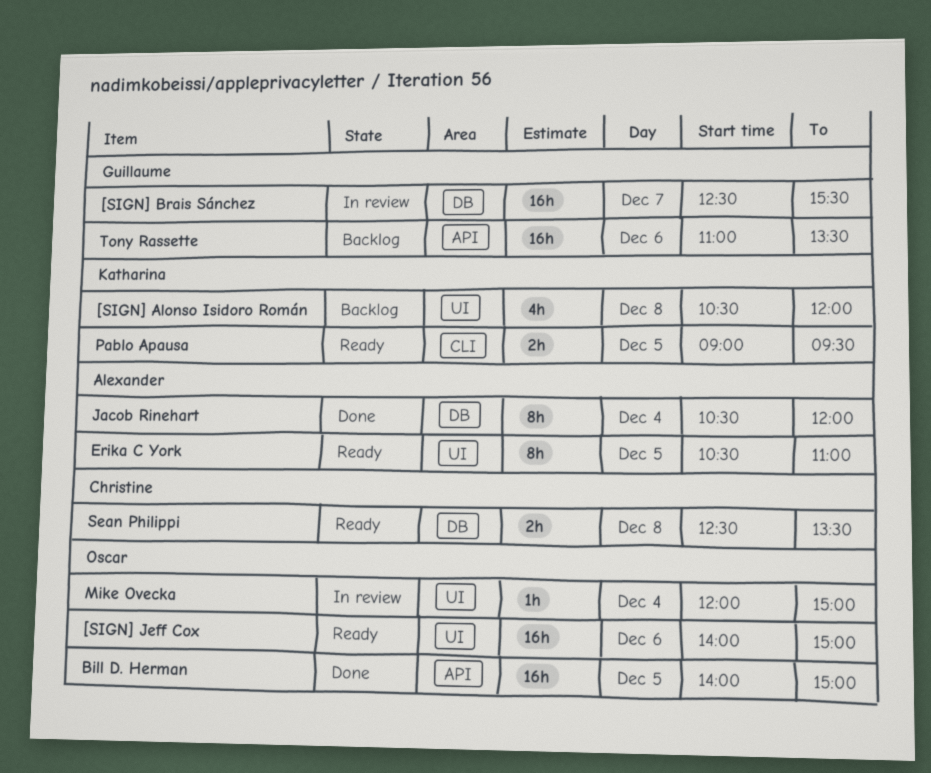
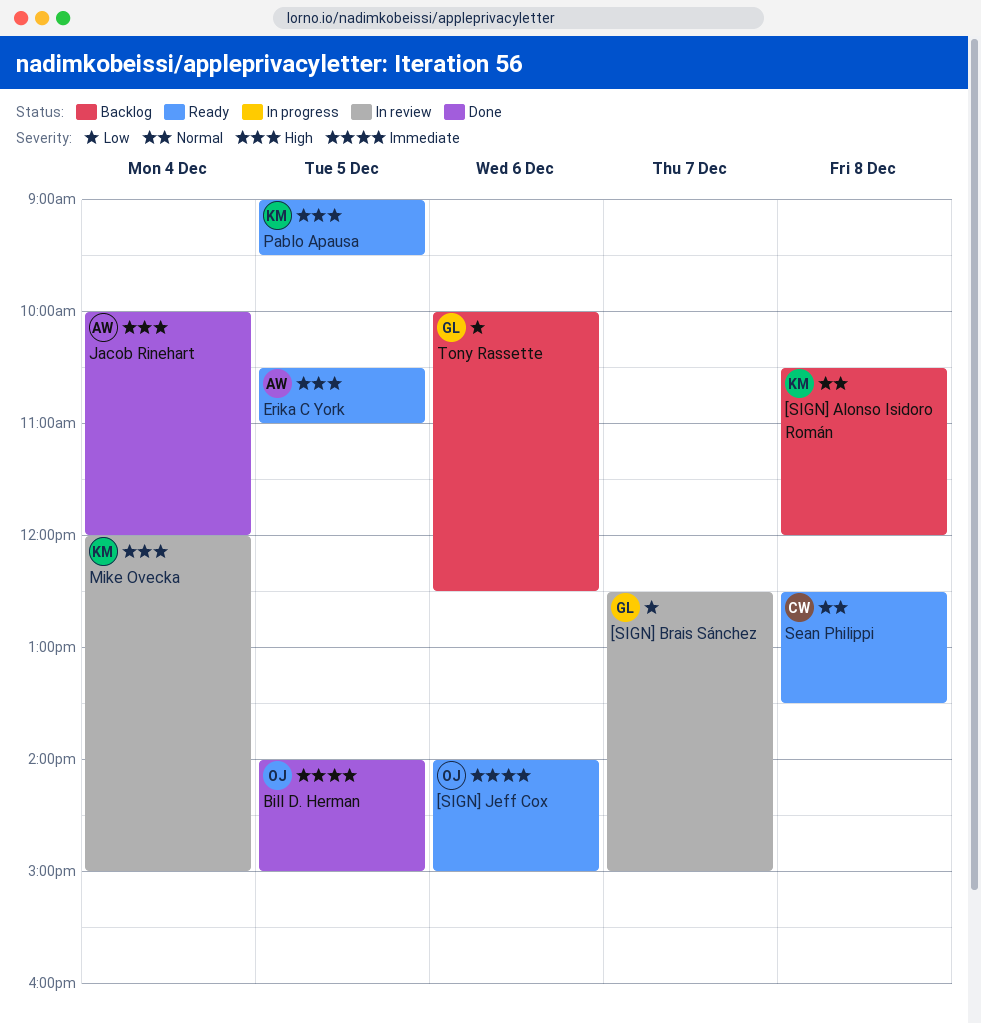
[SIGN] Brais Sánchez, ends: 15:30 -> 15:00
Jacob Rinehart, begins: 10:30 -> 10:00
Mike Ovecka, owner: Oscar -> Katharina
Tony Rassette, begins: 11:00 -> 10:00
Tony Rassette, ends: 13:30 -> 12:30

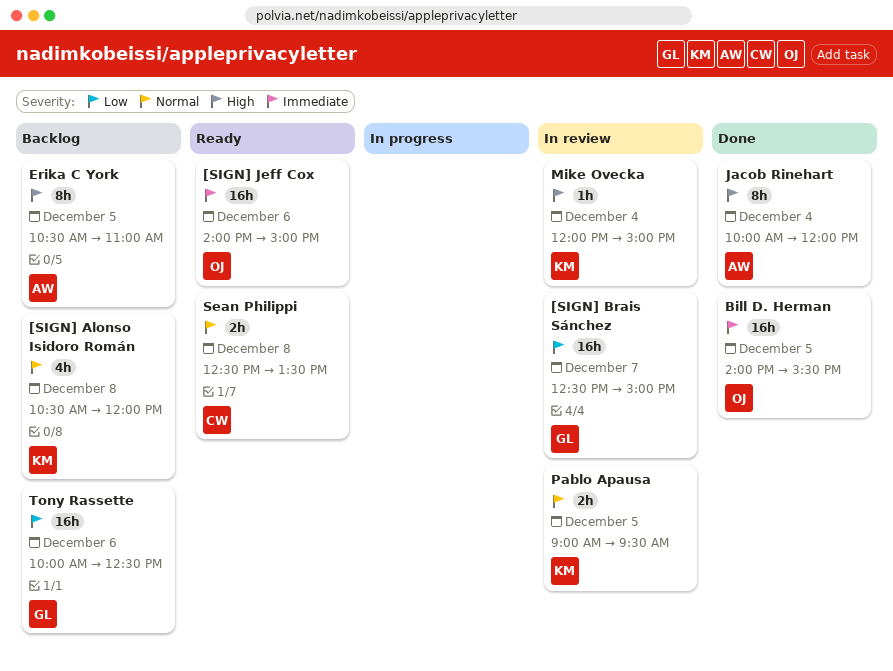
Bill D. Herman, ends: 15:00 -> 15:30
Erika C York, status: Ready -> Backlog
Pablo Apausa, status: Ready -> In review
Pablo Apausa, priority: High -> Normal

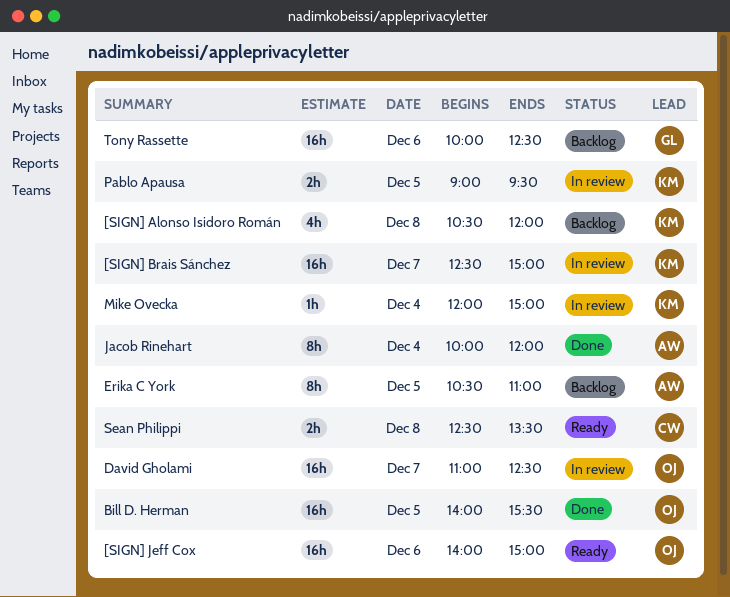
[SIGN] Brais Sánchez, owner: GL -> KM
David Gholami: none -> present

